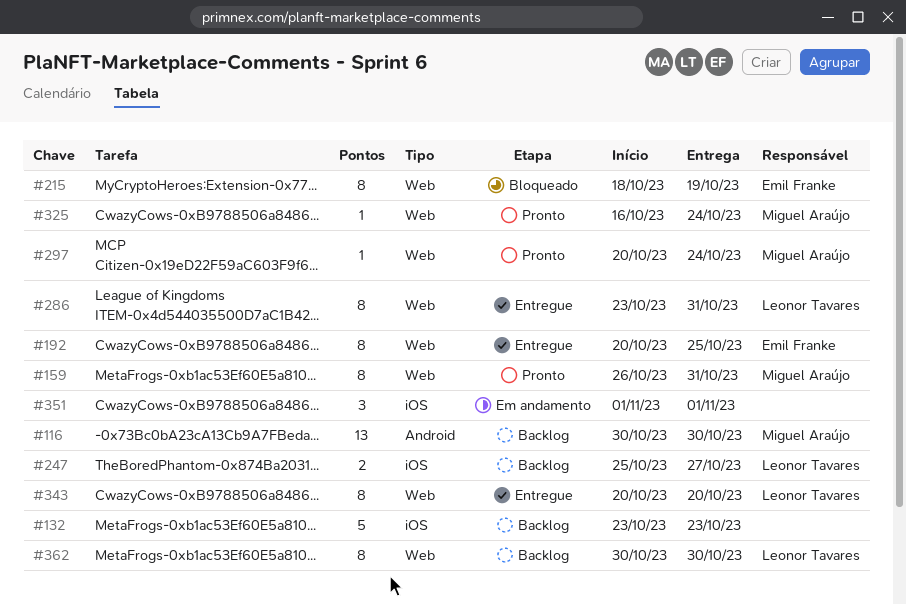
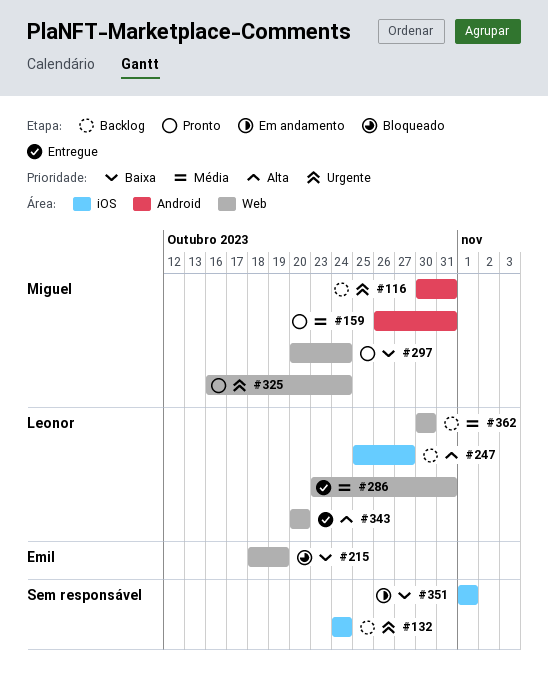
#116, due: Oct 30 -> Oct 31
#132, start: Oct 23 -> Oct 24
#132, due: Oct 23 -> Oct 24
#159, label: Web -> Android
#192: present -> none

